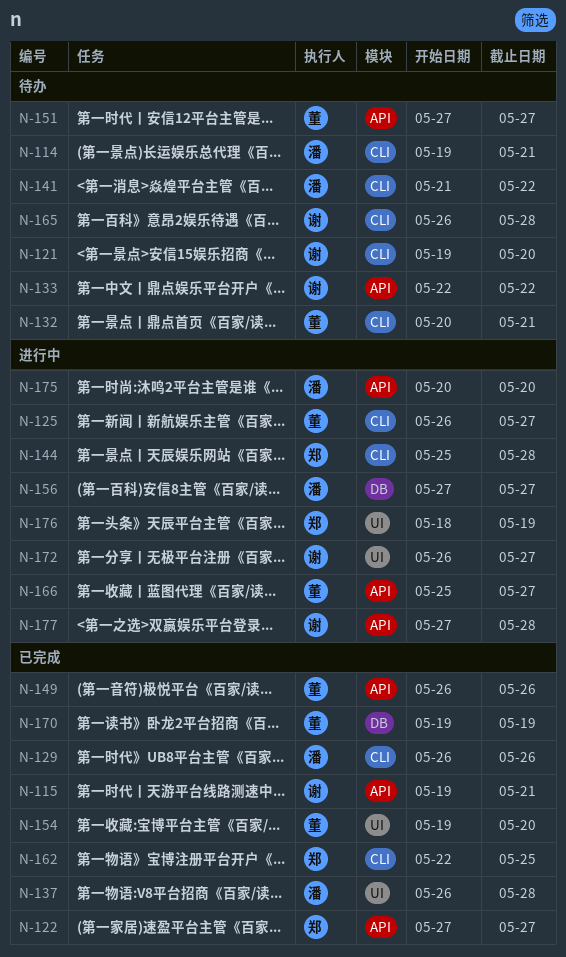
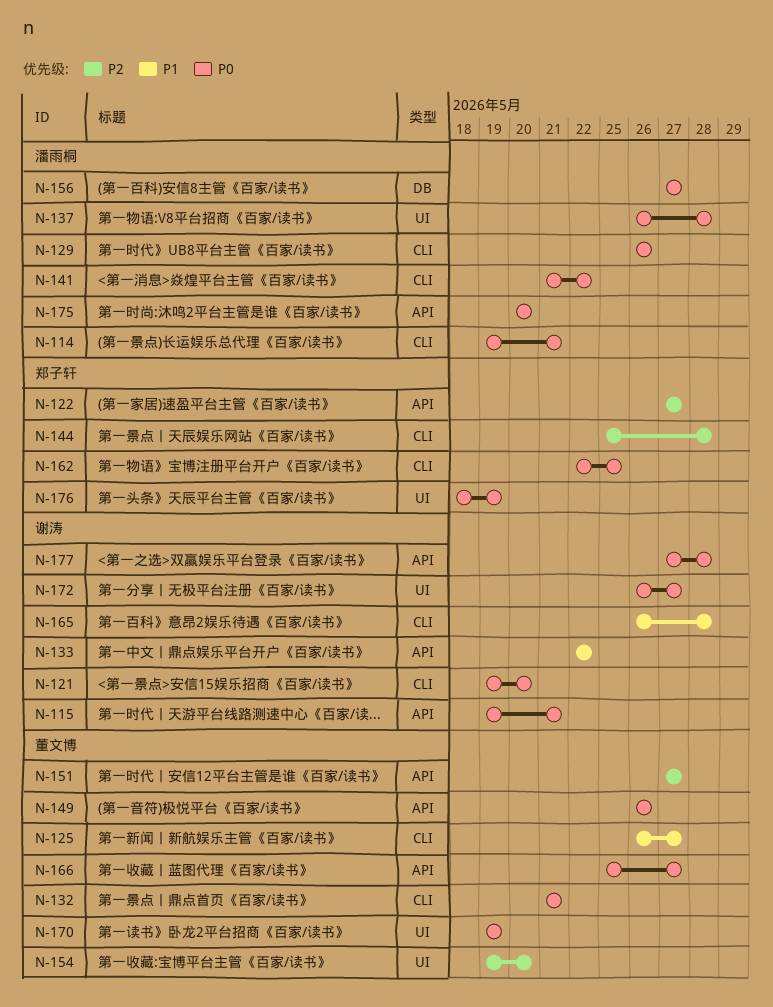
N-132, start: May 20 -> May 21
N-170, label: DB -> UI

